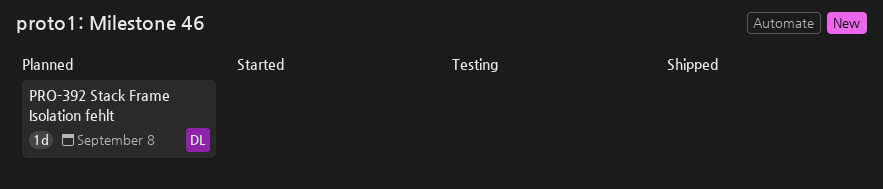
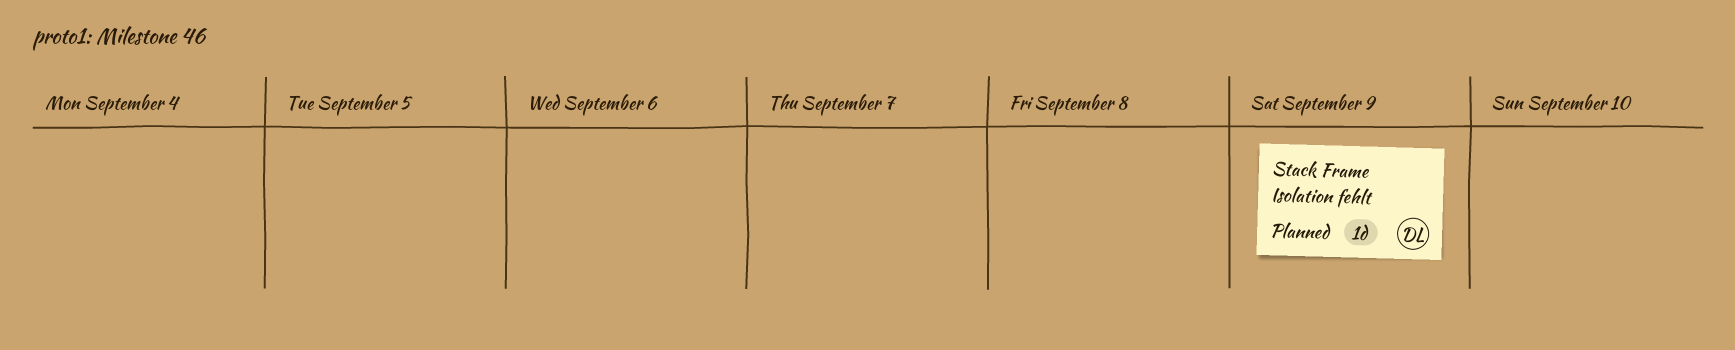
Stack Frame Isolation fehlt, due: Sep 8 -> Sep 9

